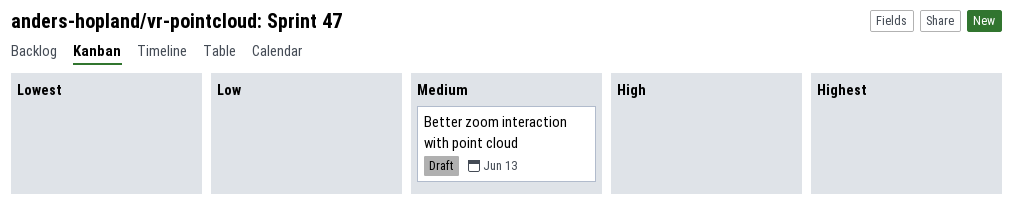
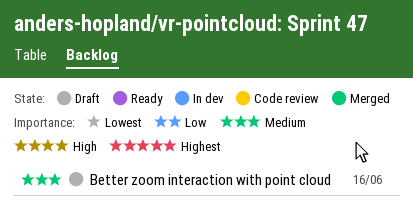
Better zoom interaction with point cloud, due: Jun 13 -> Jun 16

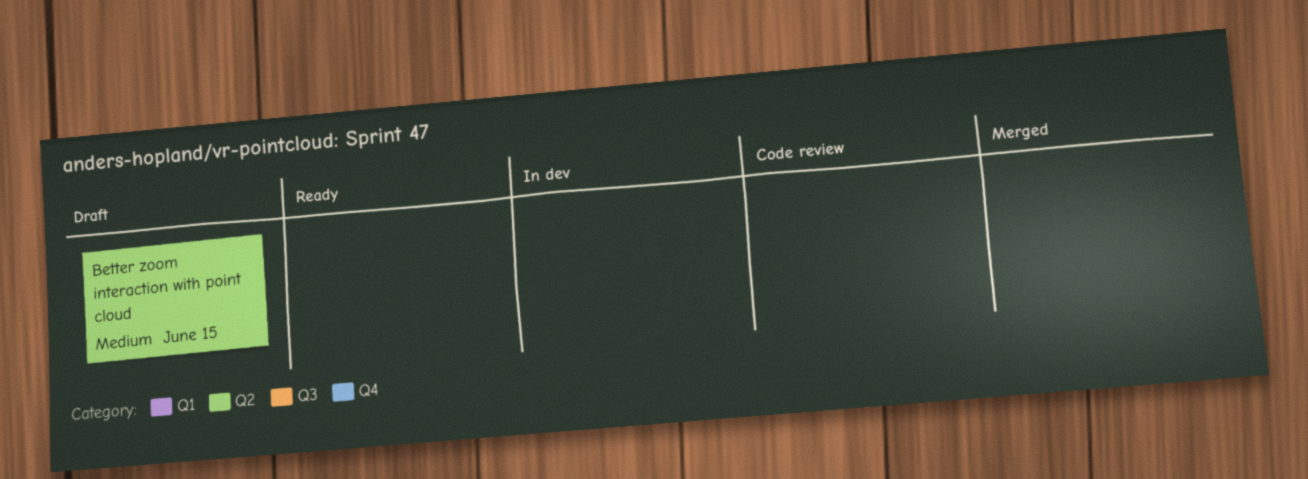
Better zoom interaction with point cloud, due: Jun 16 -> Jun 15

